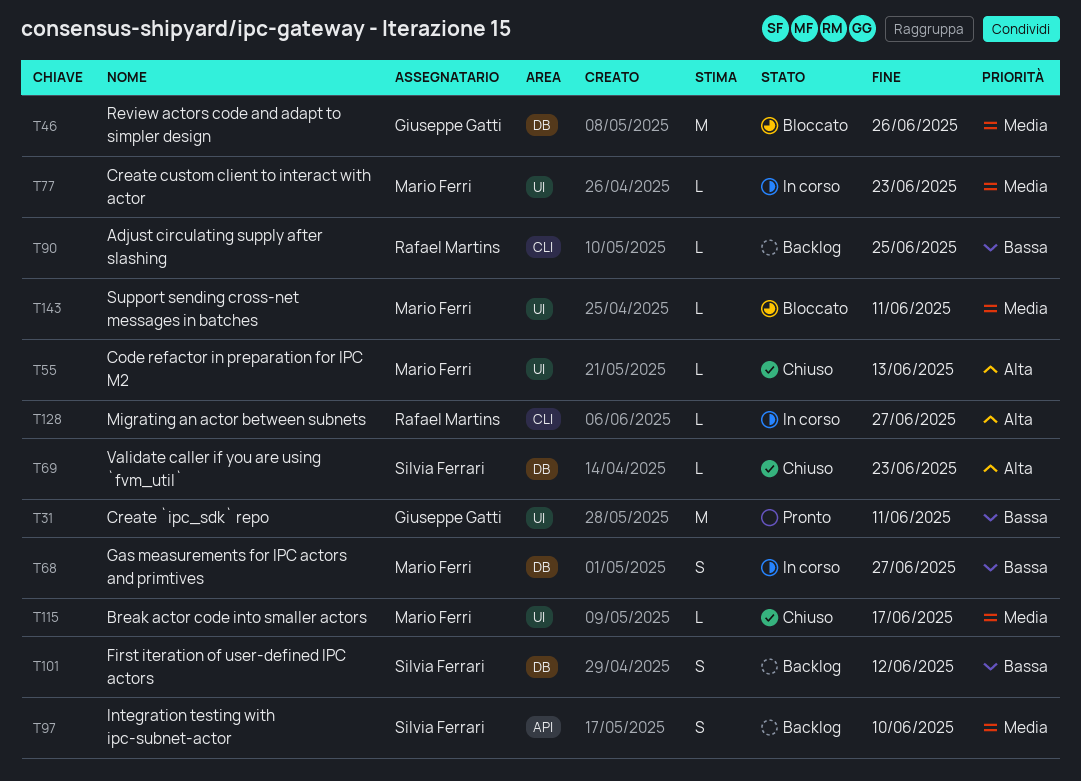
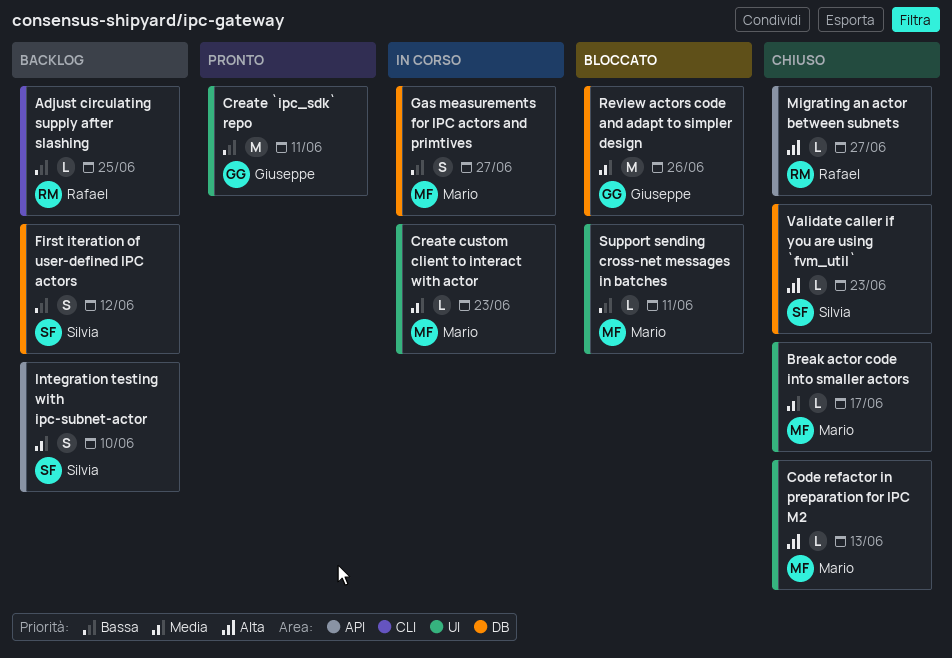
Migrating an actor between subnets, status: In corso -> Chiuso
Migrating an actor between subnets, label: CLI -> API
Support sending cross-net messages in batches, priority: Media -> Bassa

